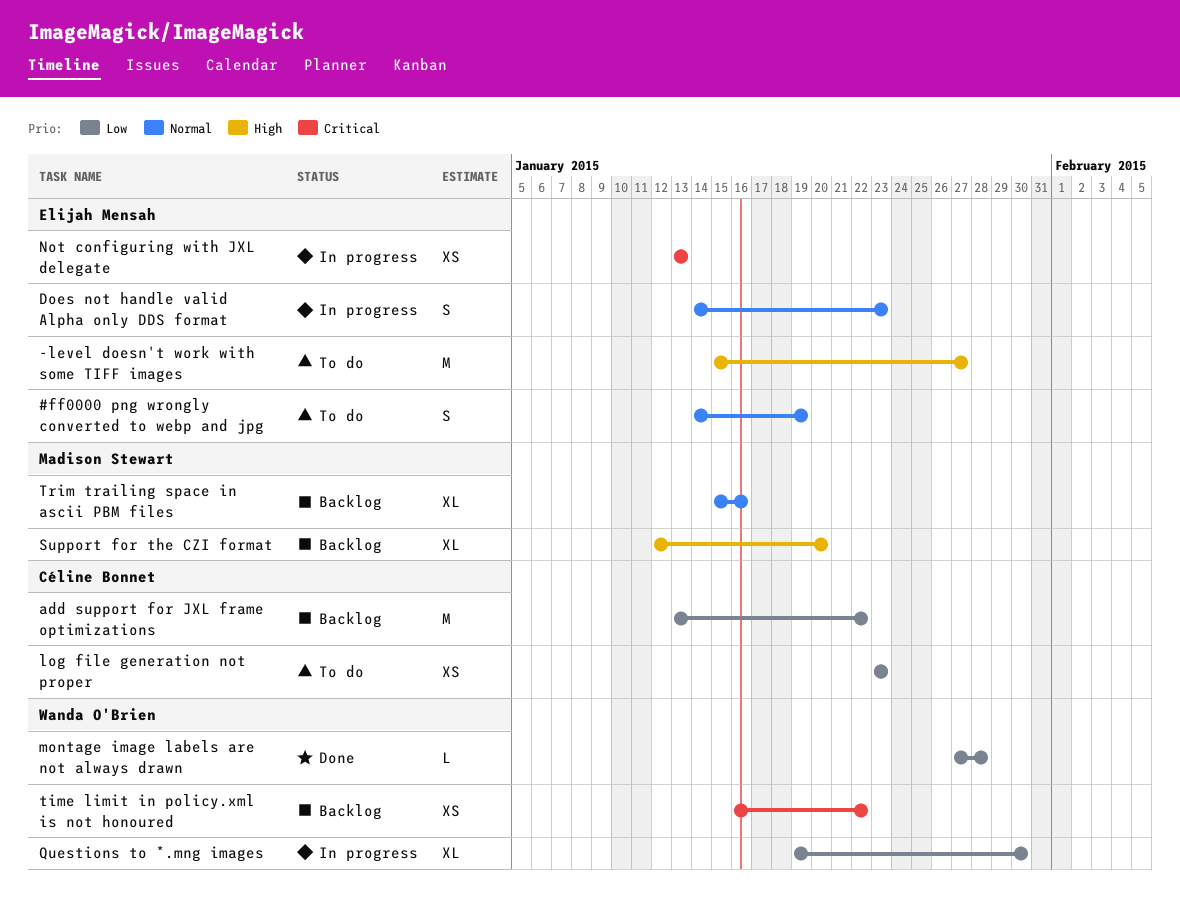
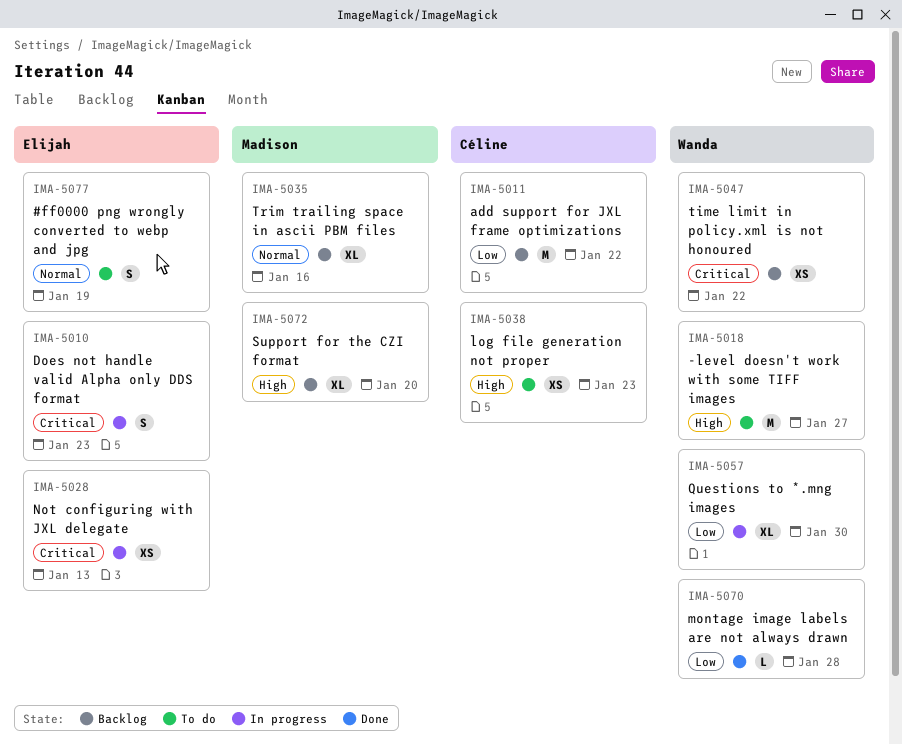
-level doesn't work with some TIFF images, owner: Elijah Mensah -> Wanda O'Brien
Does not handle valid Alpha only DDS format, priority: Normal -> Critical
log file generation not proper, priority: Low -> High

